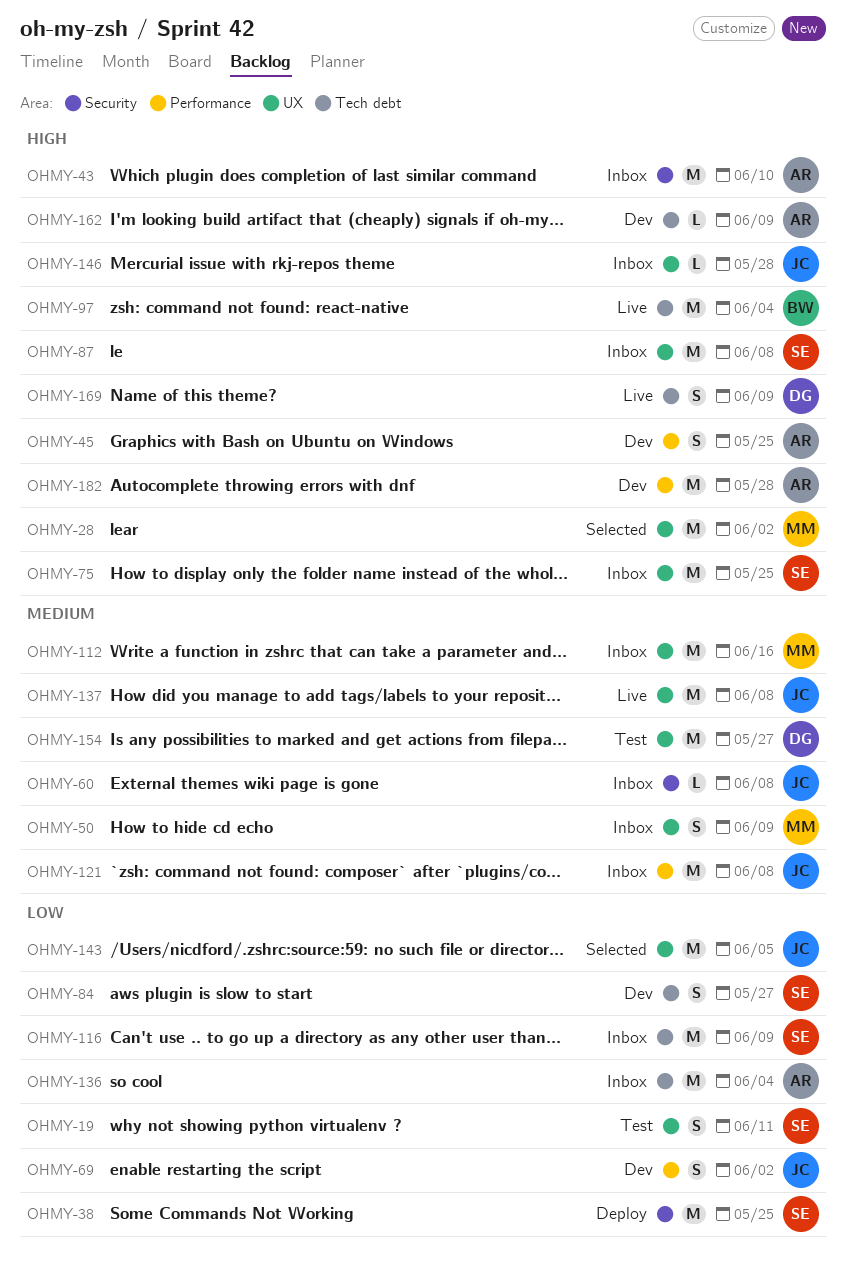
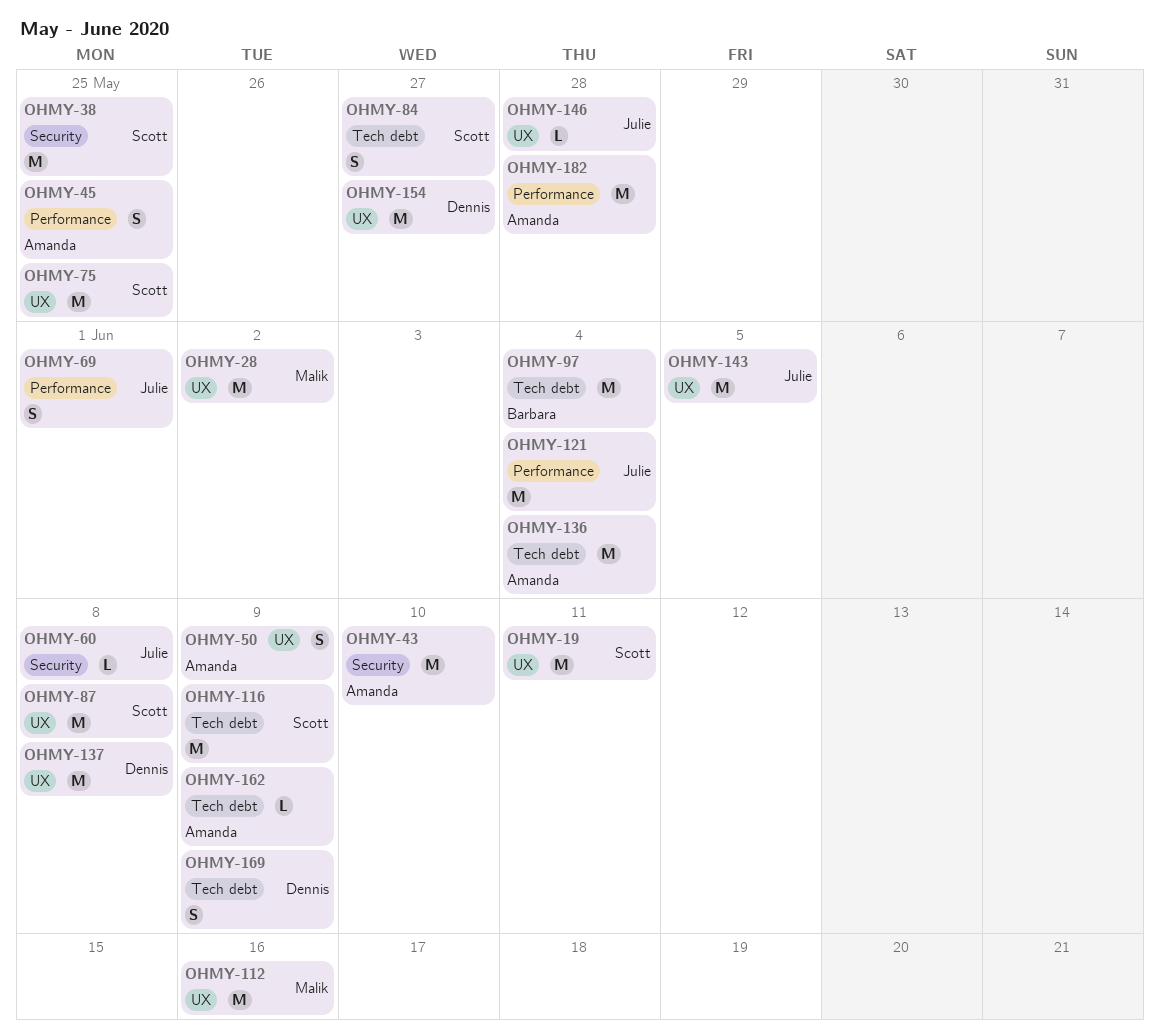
OHMY-19, estimate: S -> M
OHMY-50, owner: Malik -> Amanda
OHMY-69, due: Jun 2 -> Jun 1
OHMY-121, due: Jun 8 -> Jun 4
OHMY-137, owner: Julie -> Dennis

